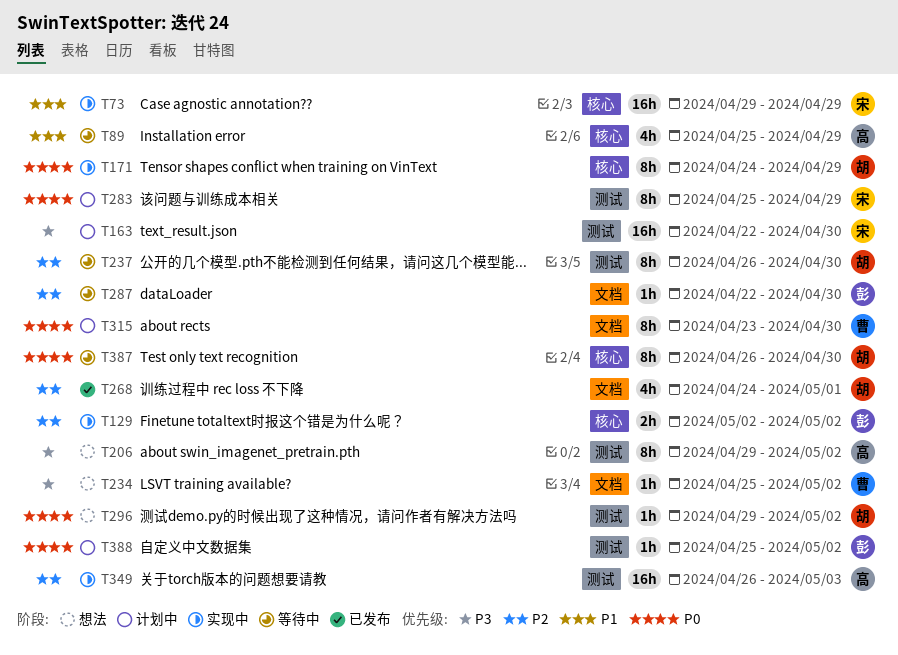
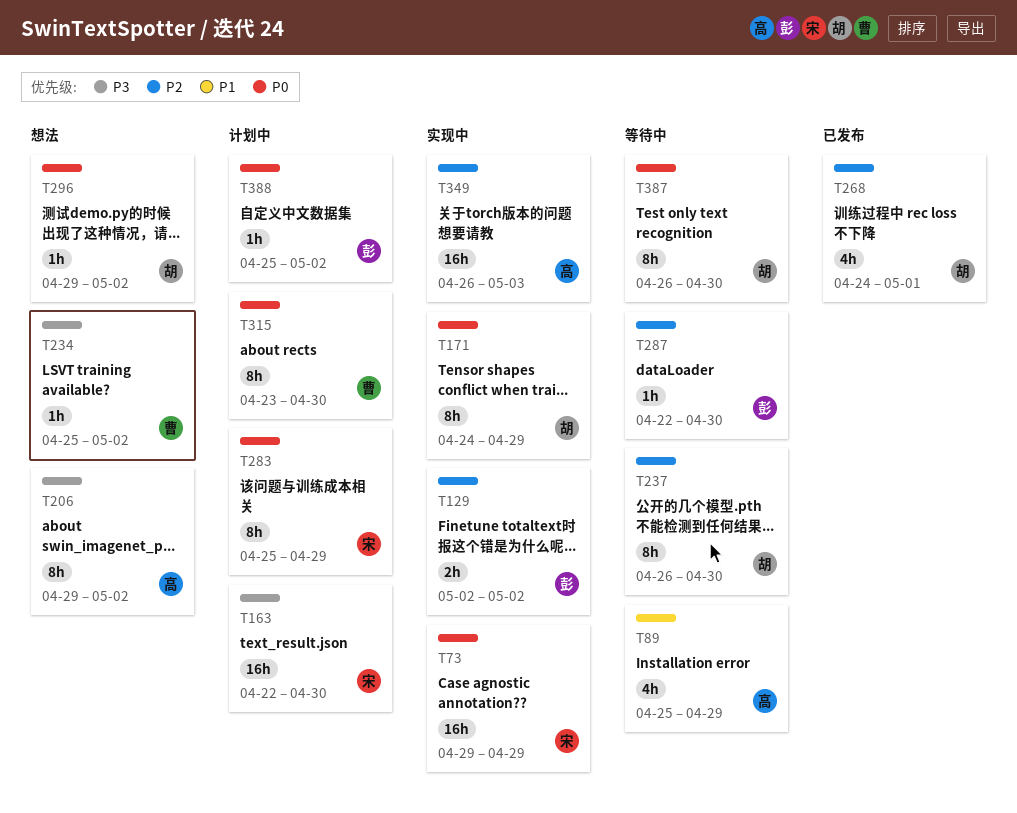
T73, priority: P1 -> P0

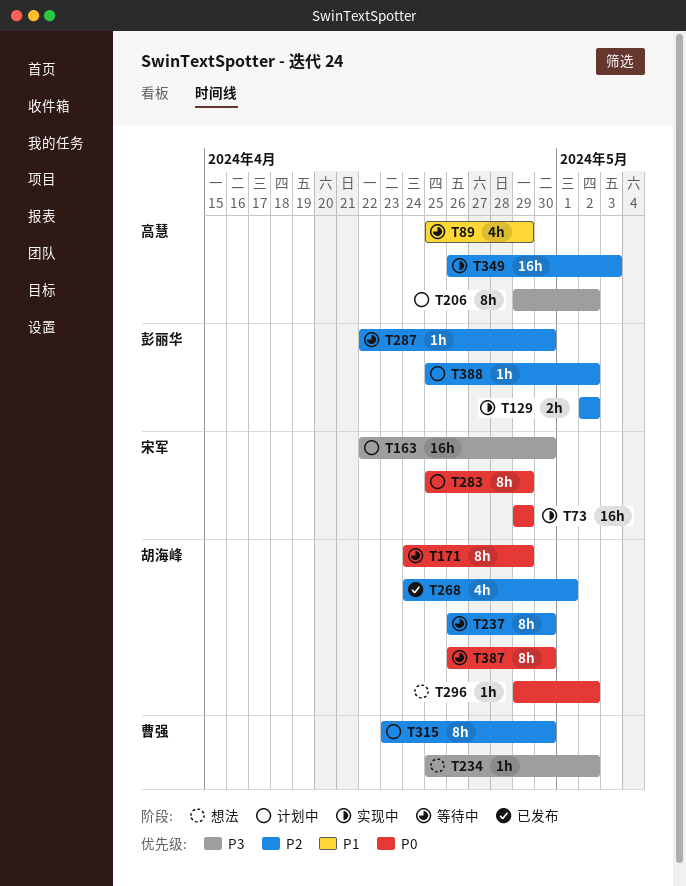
T171, status: 实现中 -> 等待中
T206, status: 想法 -> 计划中
T315, priority: P0 -> P2
T388, priority: P0 -> P2

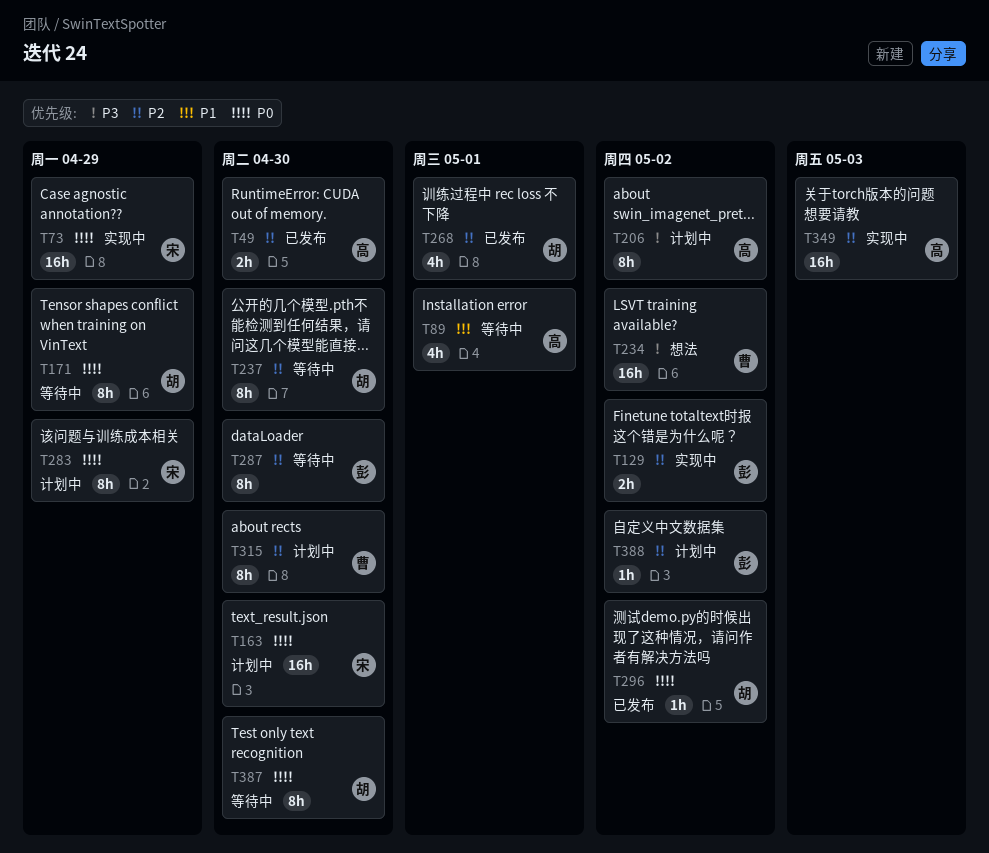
T49: none -> present
T89, due: Apr 29 -> May 1
T163, priority: P3 -> P0
T234, estimate: 1h -> 16h
T287, estimate: 1h -> 8h
T296, status: 想法 -> 已发布

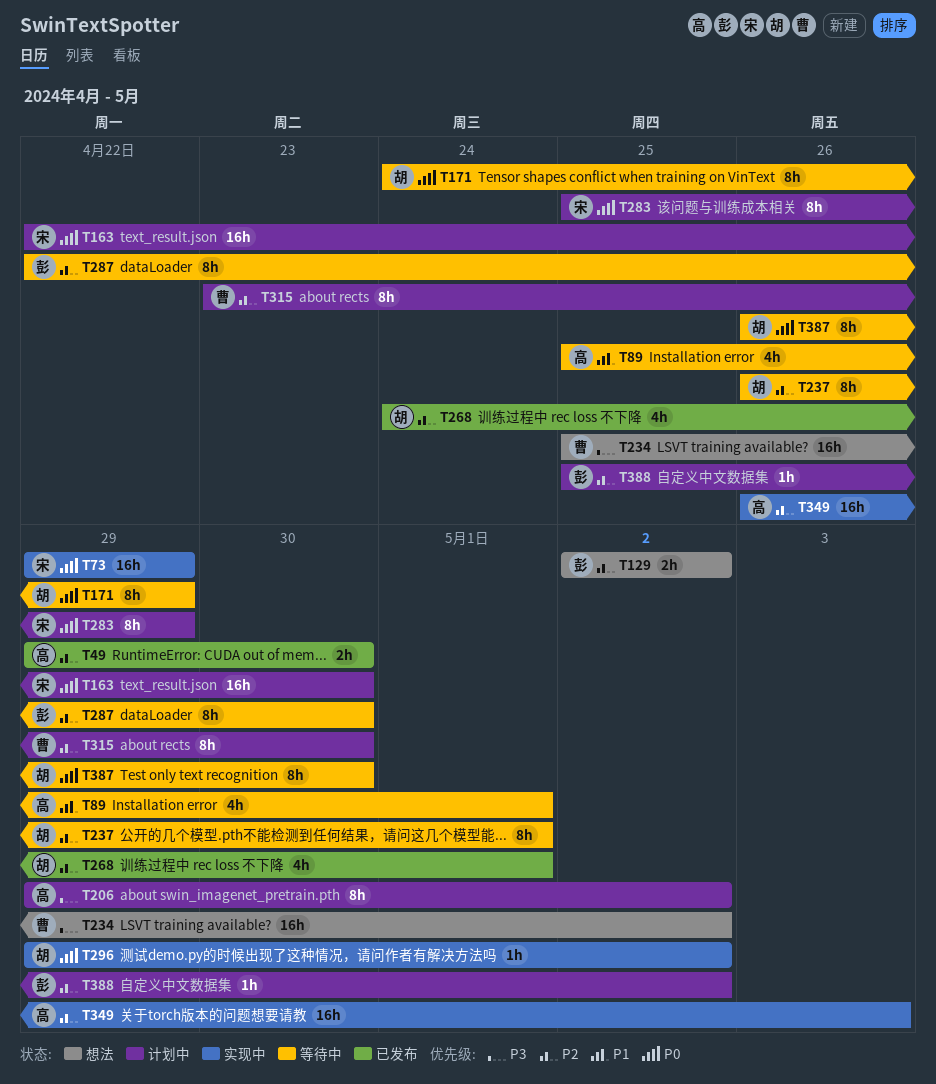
T129, status: 实现中 -> 想法
T237, due: Apr 30 -> May 1
T296, status: 已发布 -> 实现中

